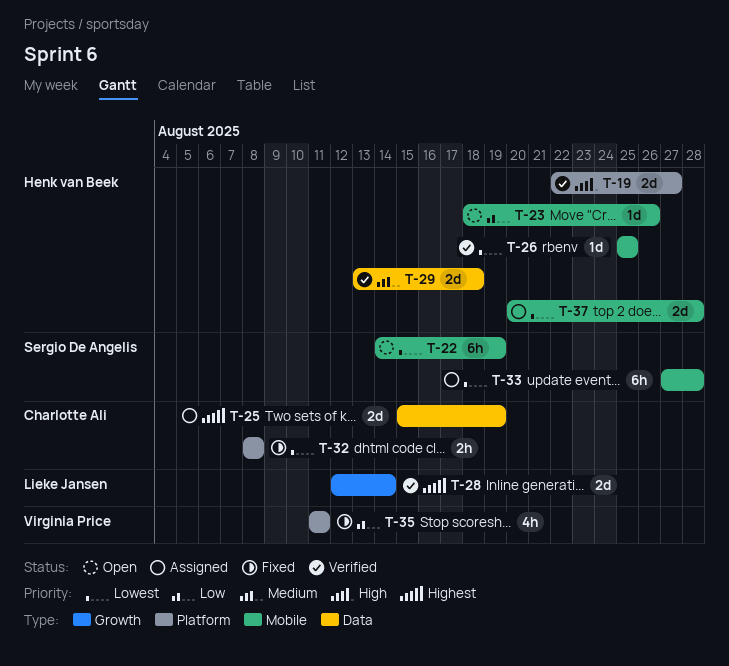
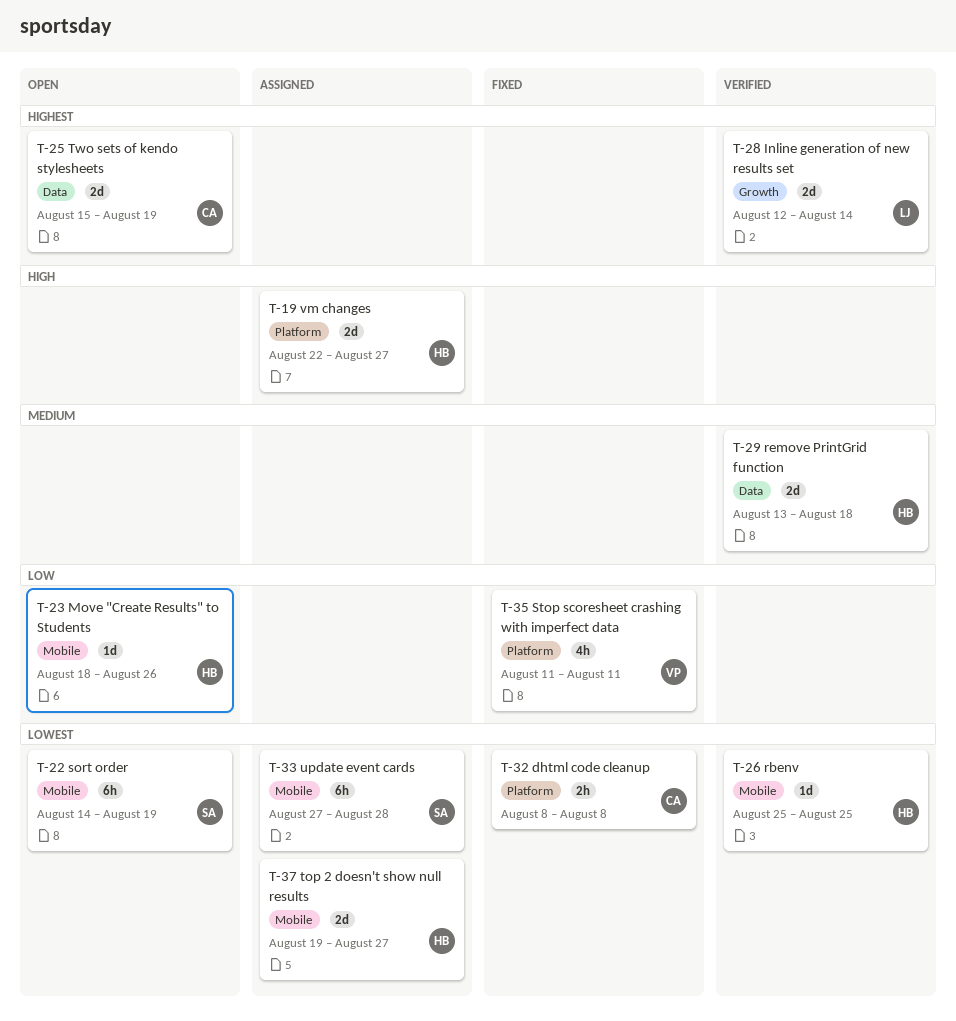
T-19, status: Verified -> Assigned
T-25, status: Assigned -> Open
T-37, start: Aug 20 -> Aug 19
T-37, due: Aug 28 -> Aug 27

